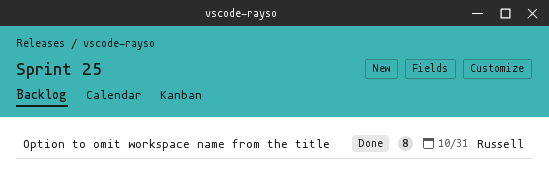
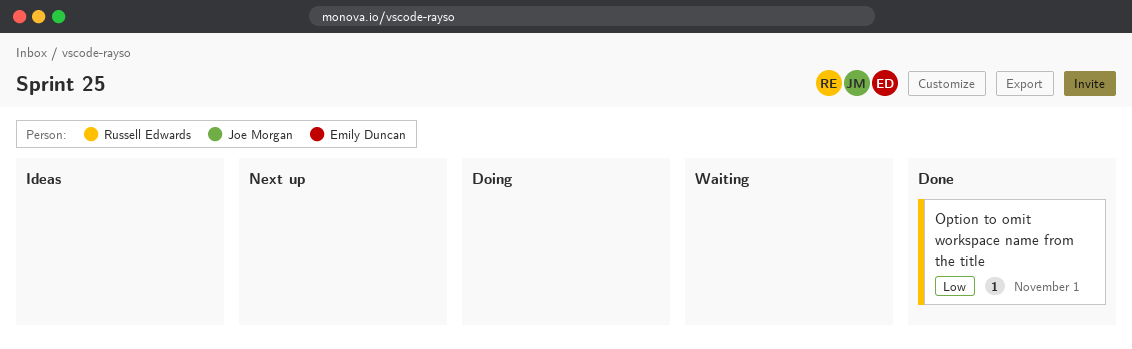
Option to omit workspace name from the title, estimate: 8 -> 1
Option to omit workspace name from the title, due: Oct 31 -> Nov 1

